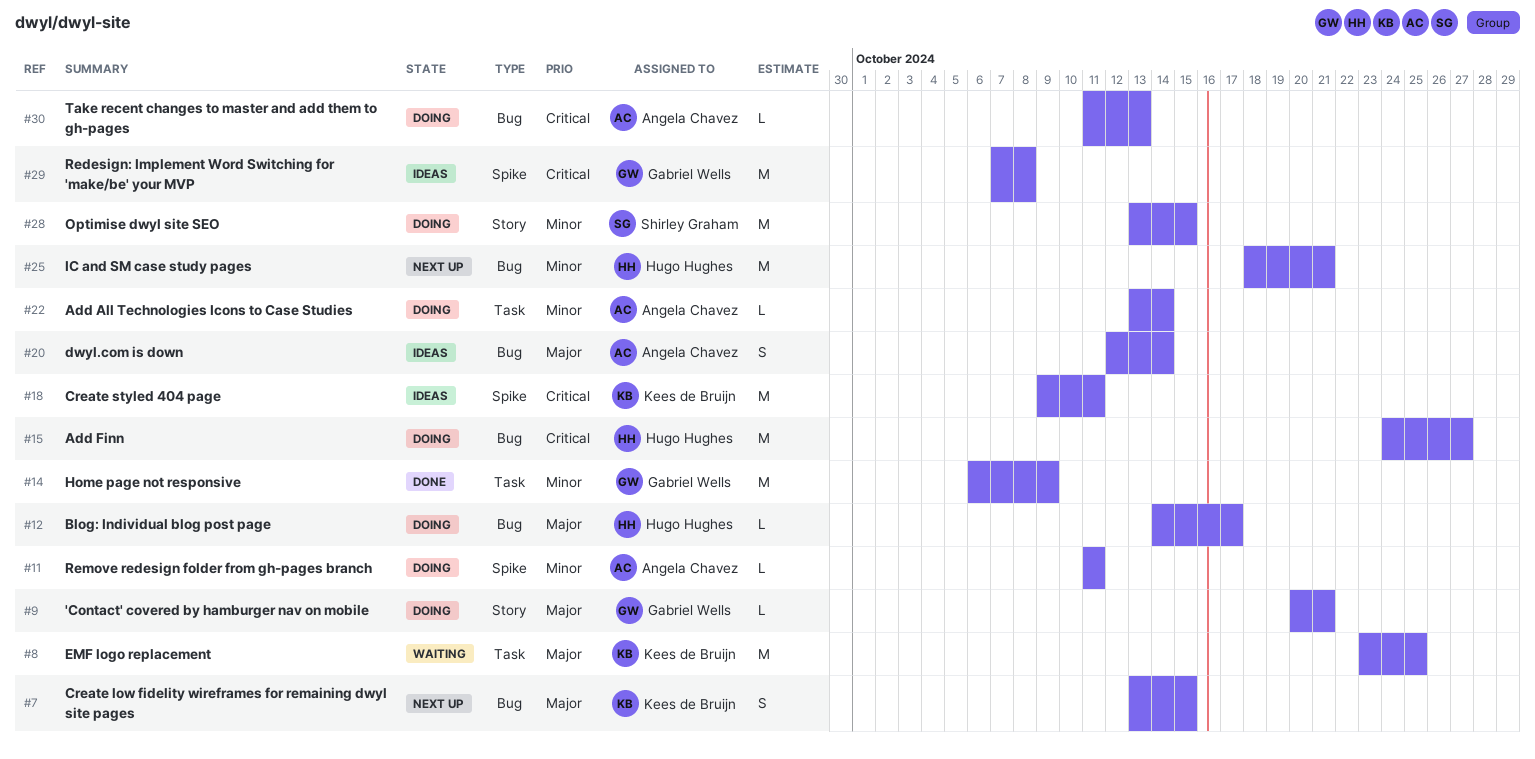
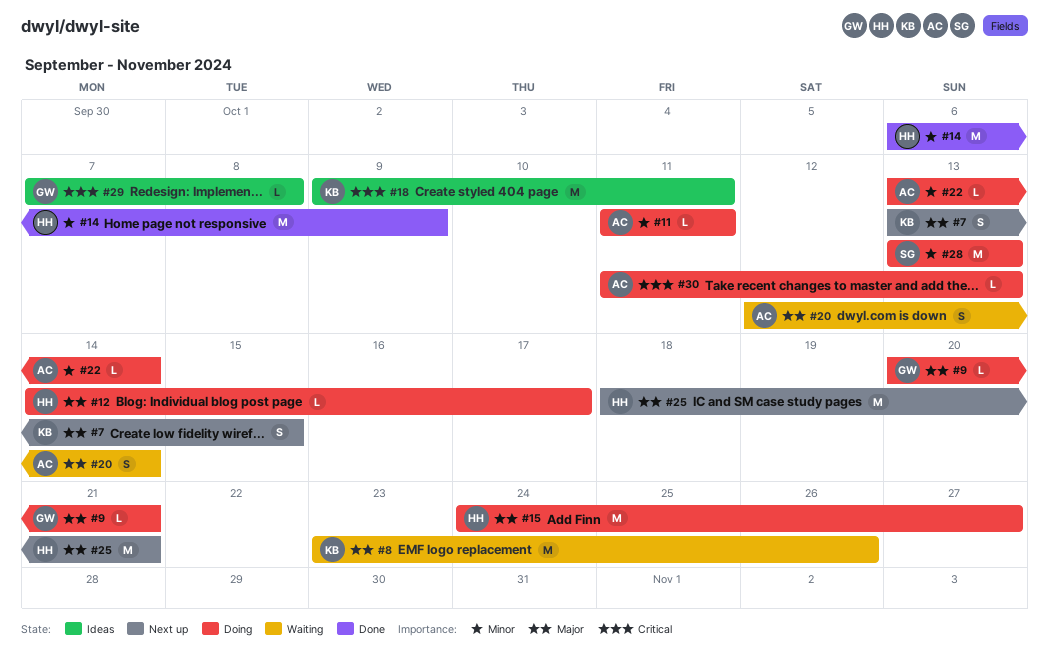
#8, due: Oct 25 -> Oct 26
#14, owner: Gabriel Wells -> Hugo Hughes
#15, priority: Critical -> Major
#20, status: Ideas -> Waiting
#25, priority: Minor -> Major
#28, due: Oct 15 -> Oct 13
#29, estimate: M -> L

